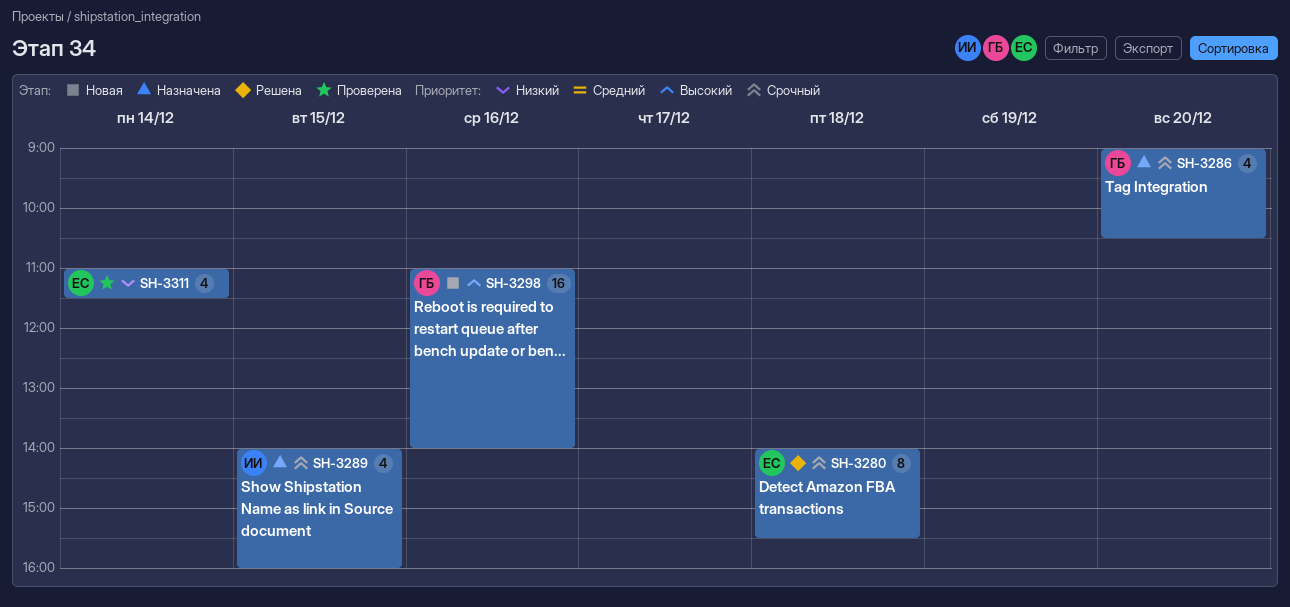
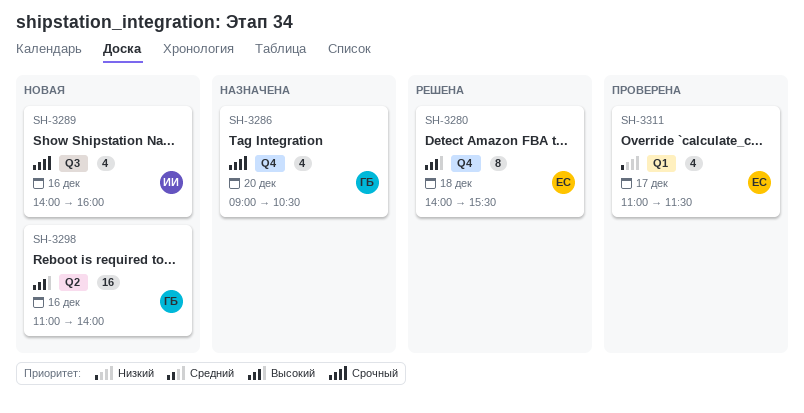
SH-3280, priority: Срочный -> Высокий
SH-3289, status: Назначена -> Новая
SH-3289, day: Dec 15 -> Dec 16
SH-3311, day: Dec 14 -> Dec 17

